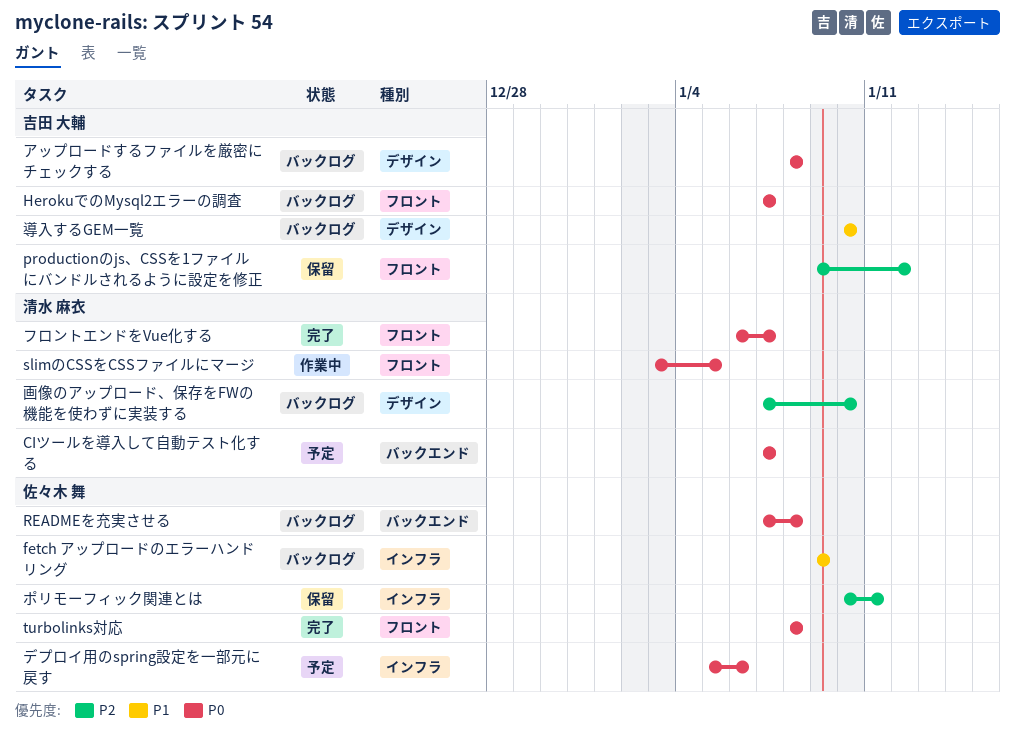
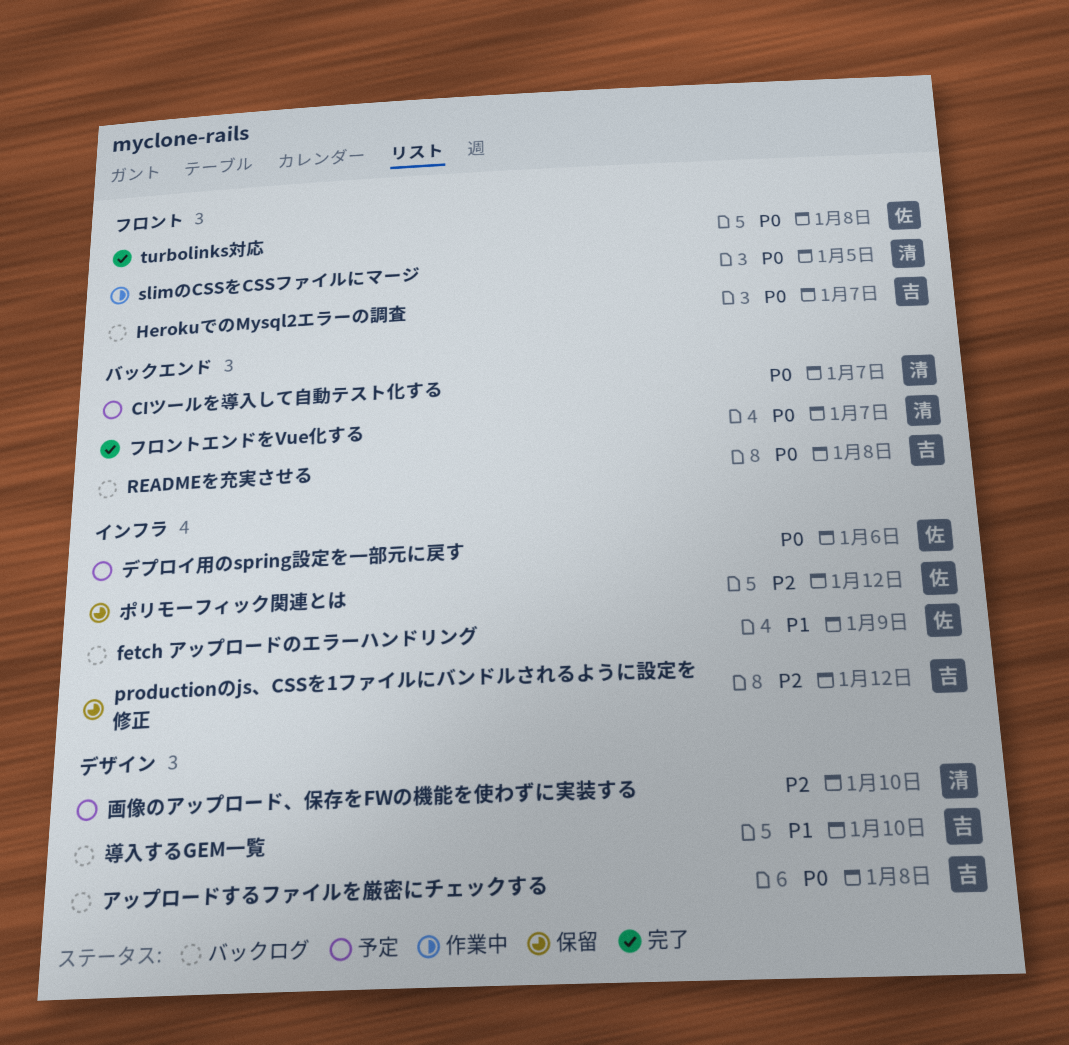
productionのjs、CSSを1ファイルにバンドルされるように設定を修正, label: フロント -> インフラ
READMEを充実させる, owner: 佐々木 舞 -> 吉田 大輔
フロントエンドをVue化する, label: フロント -> バックエンド
ポリモーフィック関連とは, due: Jan 11 -> Jan 12
画像のアップロード、保存をFWの機能を使わずに実装する, status: バックログ -> 予定

